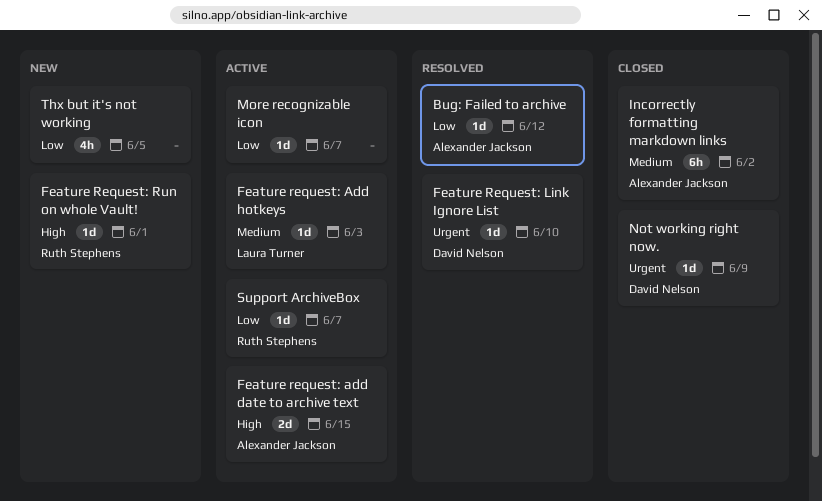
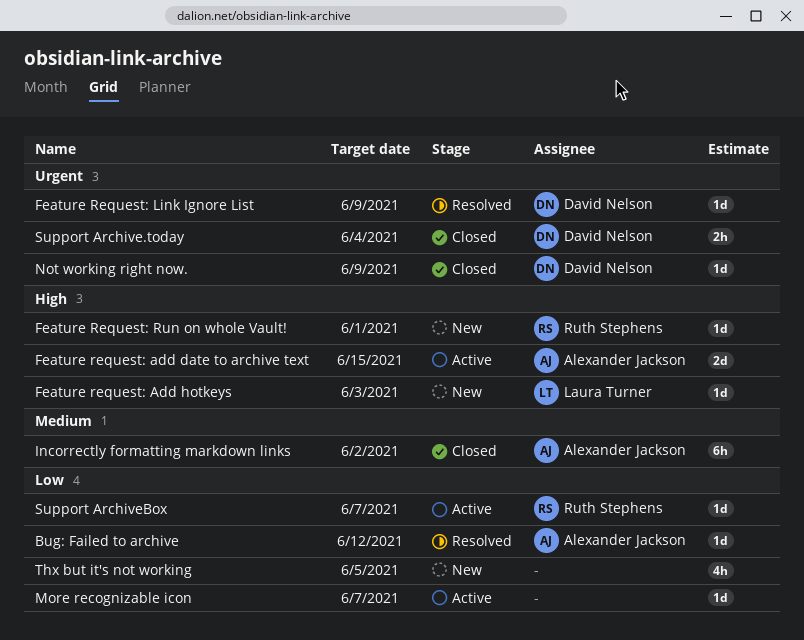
Feature request: Add hotkeys, status: Active -> New
Feature request: Add hotkeys, priority: Medium -> High
Feature Request: Link Ignore List, due: Jun 10 -> Jun 9
Support Archive.today: none -> present

